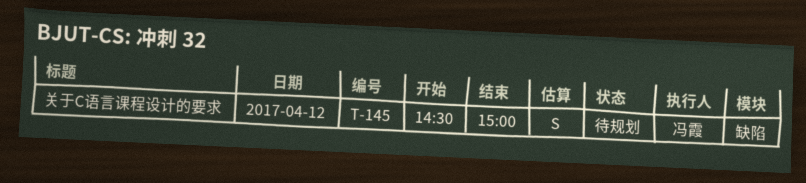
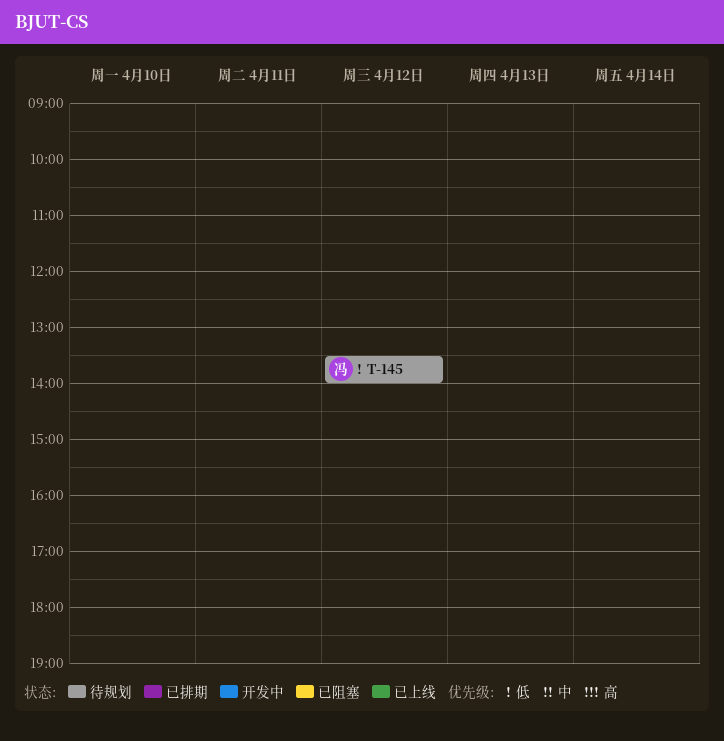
T-145, begins: 14:30 -> 13:30
T-145, ends: 15:00 -> 14:00

